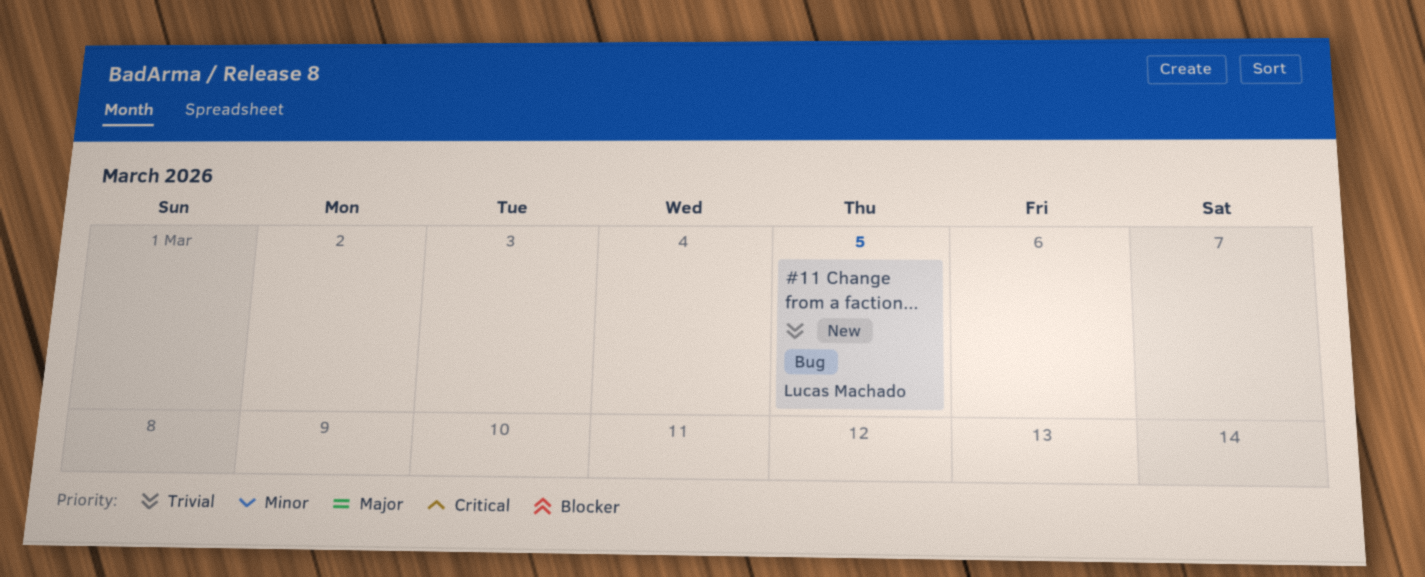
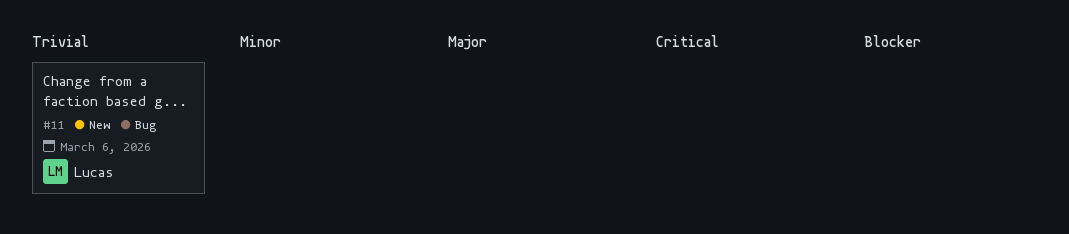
#11, due: Mar 5 -> Mar 6

